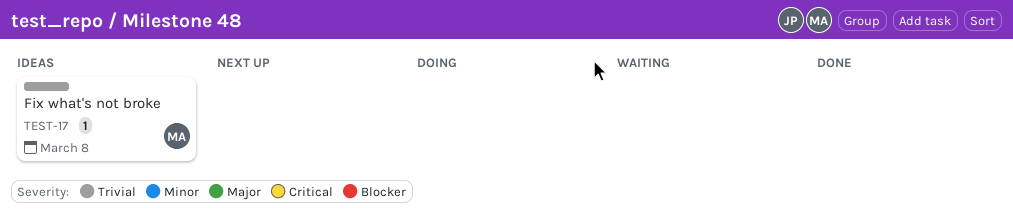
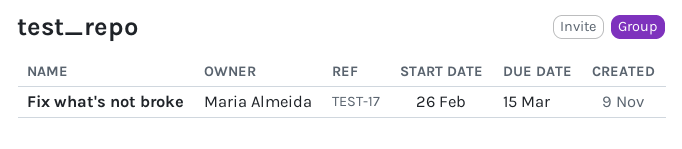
TEST-17, due: Mar 8 -> Mar 15

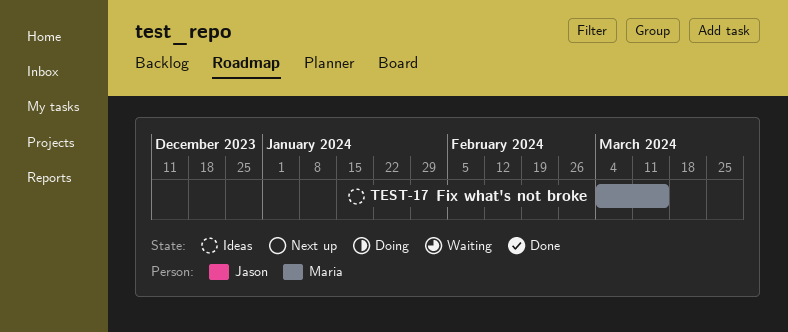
TEST-17, start: Feb 26 -> Mar 4

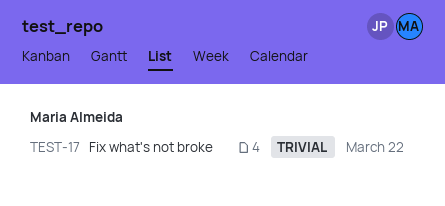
TEST-17, due: Mar 15 -> Mar 22

